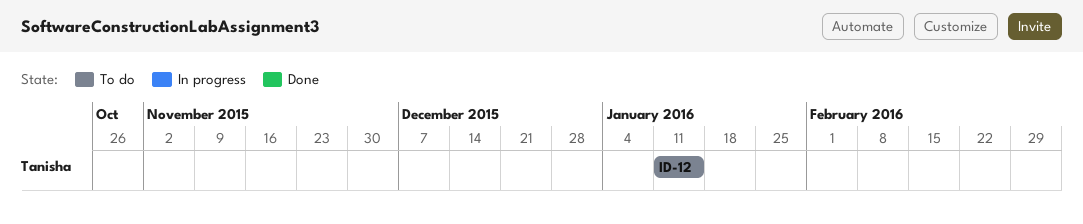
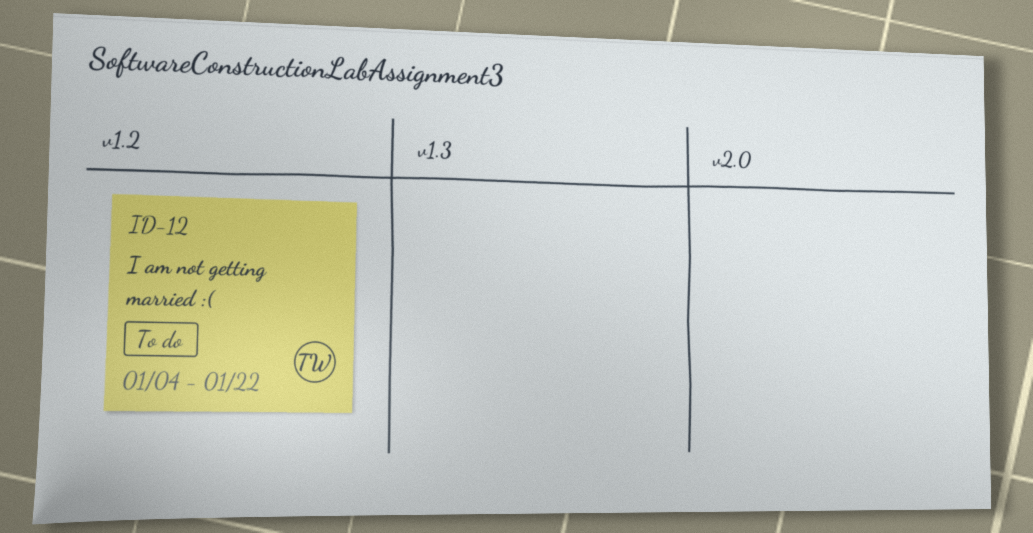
ID-12, start: Jan 11 -> Jan 4
ID-12, due: Jan 15 -> Jan 22

